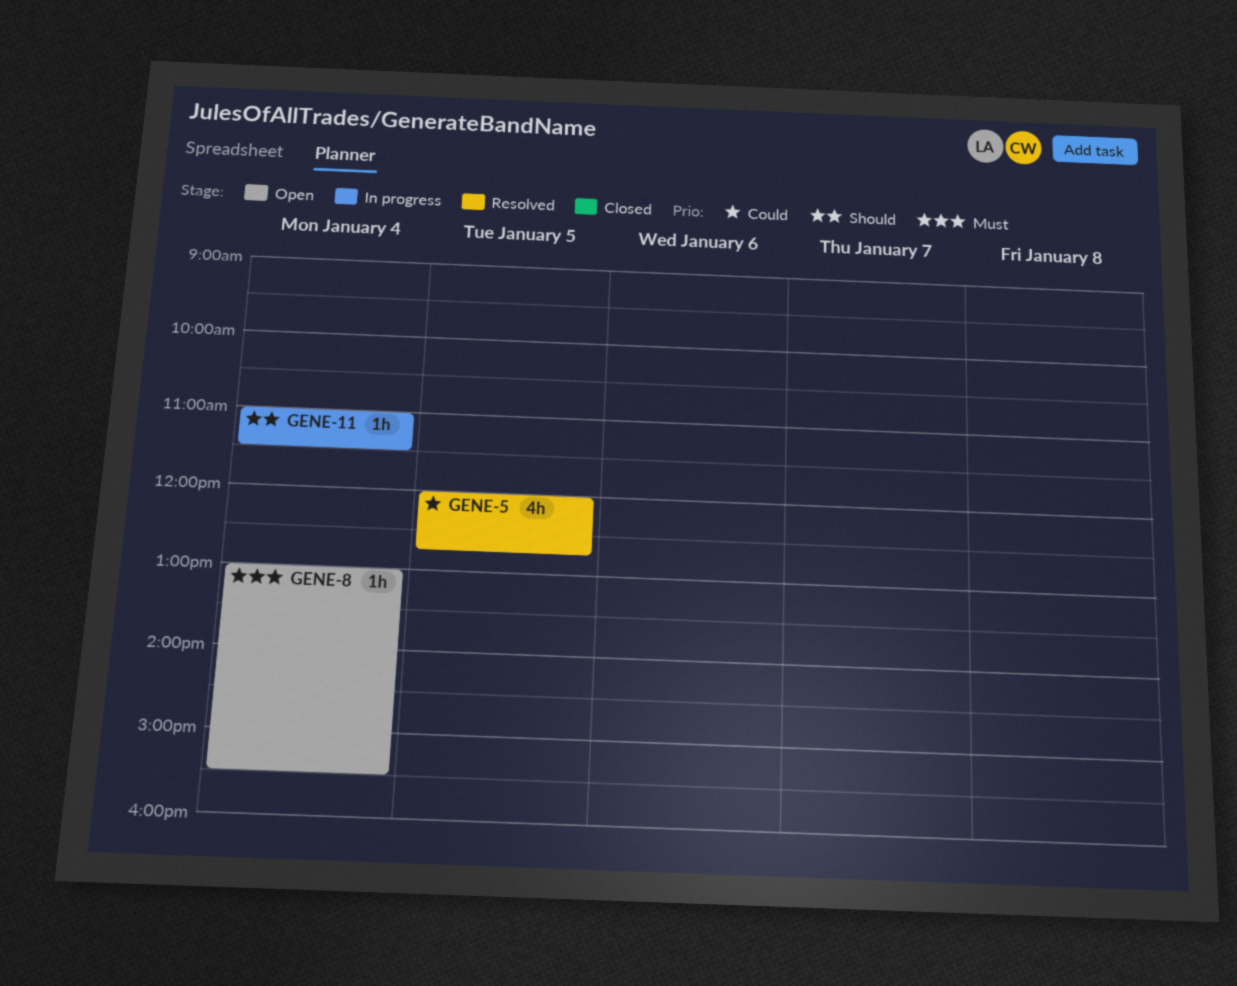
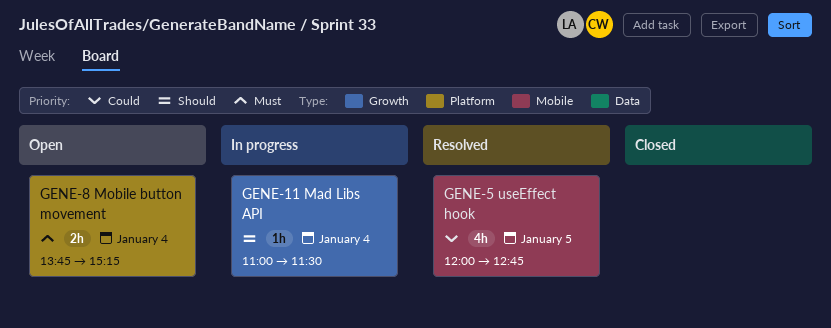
GENE-8, estimate: 1h -> 2h
GENE-8, begins: 13:00 -> 13:45
GENE-8, ends: 15:30 -> 15:15

